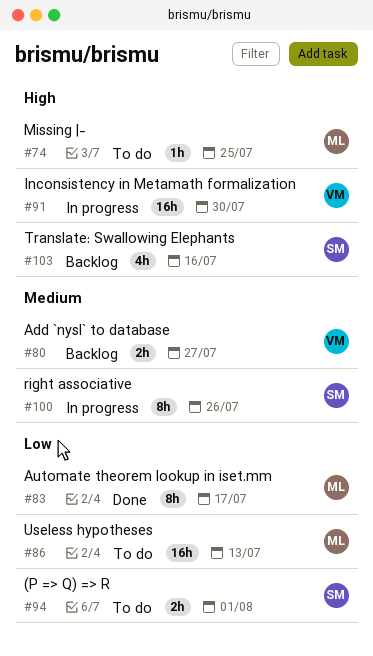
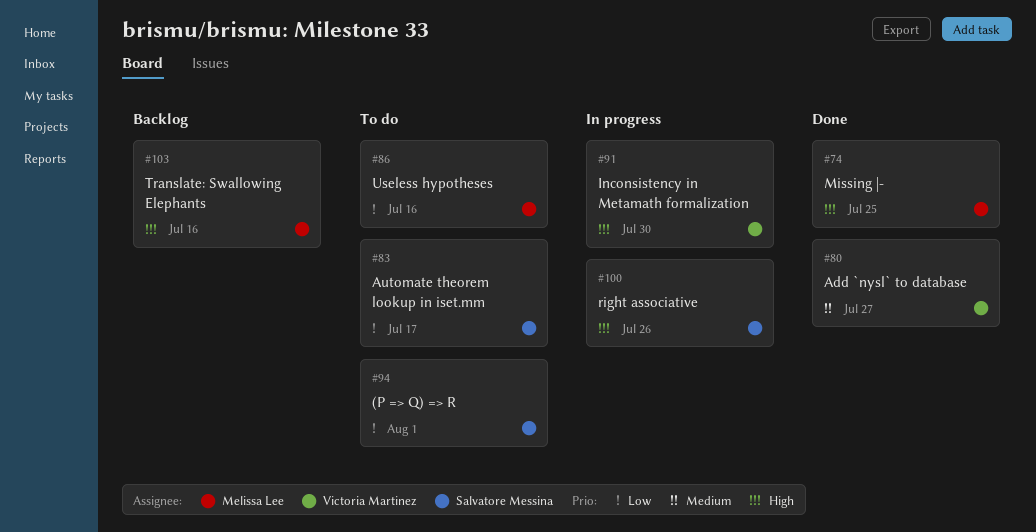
#74, status: To do -> Done
#80, status: Backlog -> Done
#83, status: Done -> To do
#83, owner: Melissa Lee -> Salvatore Messina
#86, due: Jul 13 -> Jul 16
#100, priority: Medium -> High
#103, owner: Salvatore Messina -> Melissa Lee

